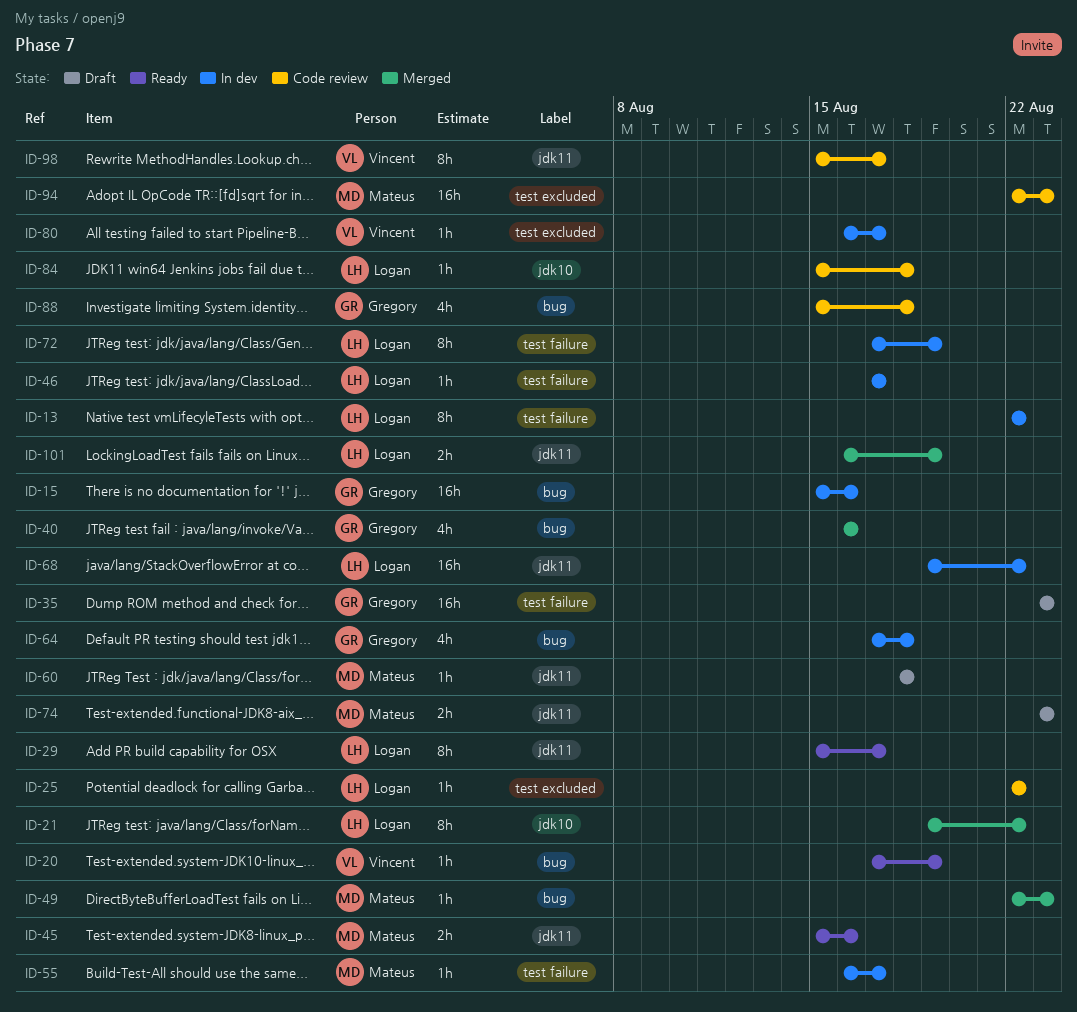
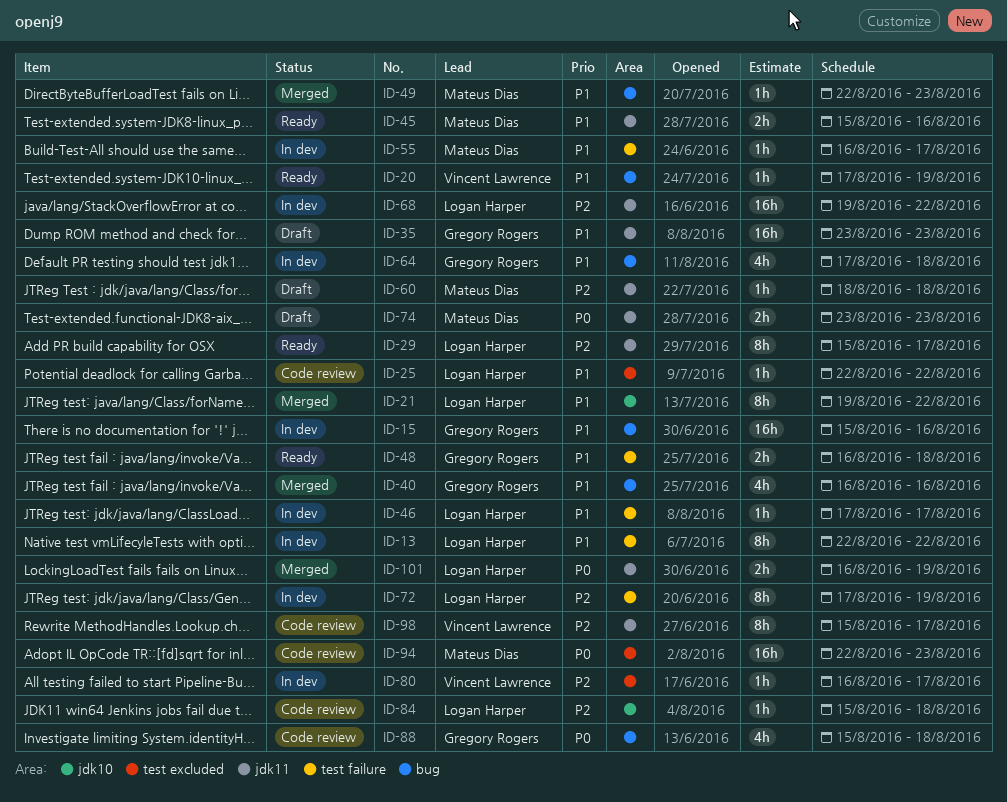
ID-35, label: test failure -> jdk11
ID-48: none -> present

